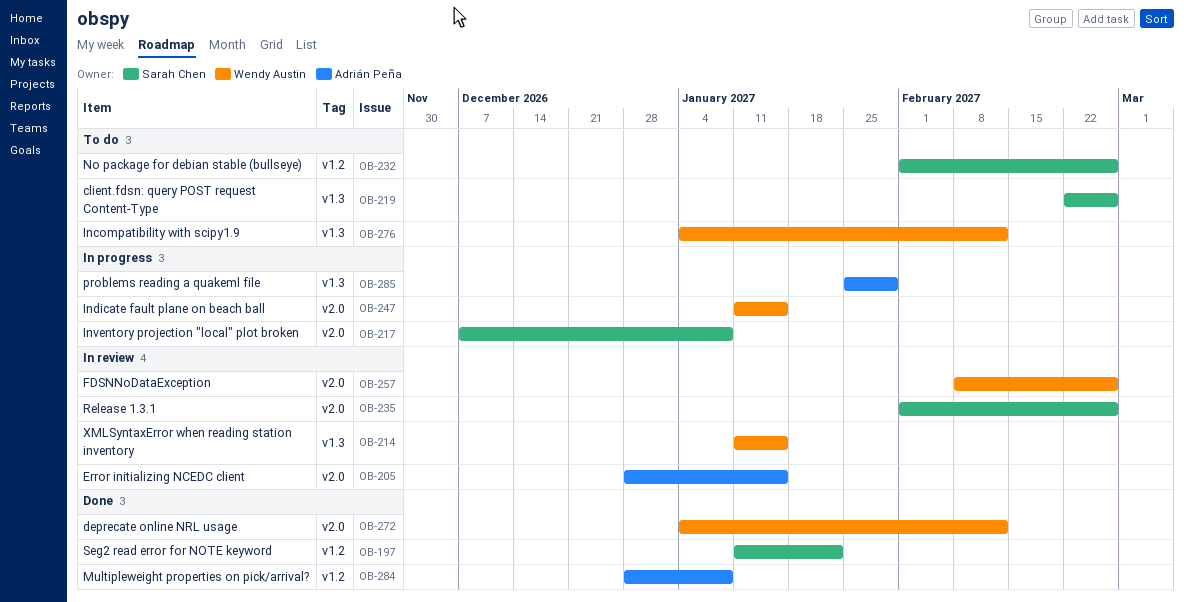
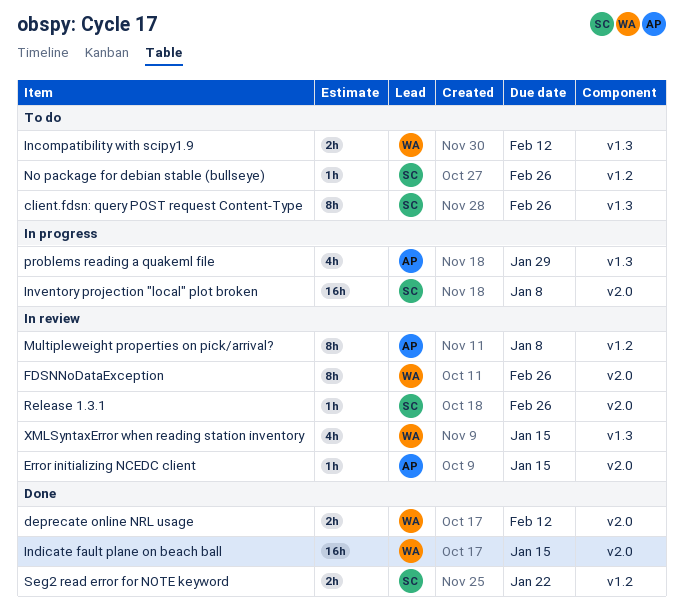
Indicate fault plane on beach ball, status: In progress -> Done
Multipleweight properties on pick/arrival?, status: Done -> In review

